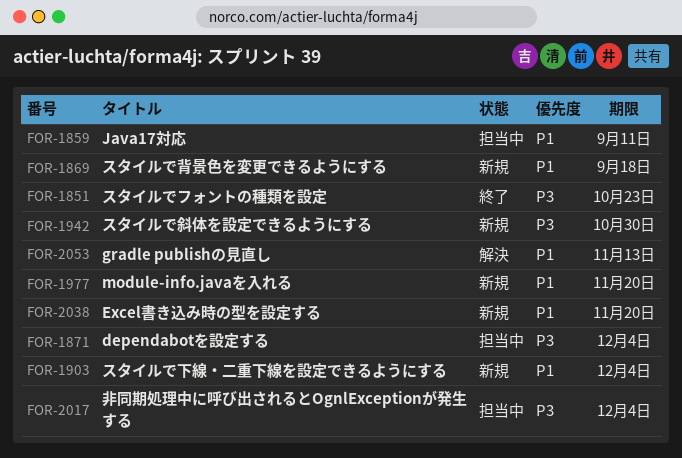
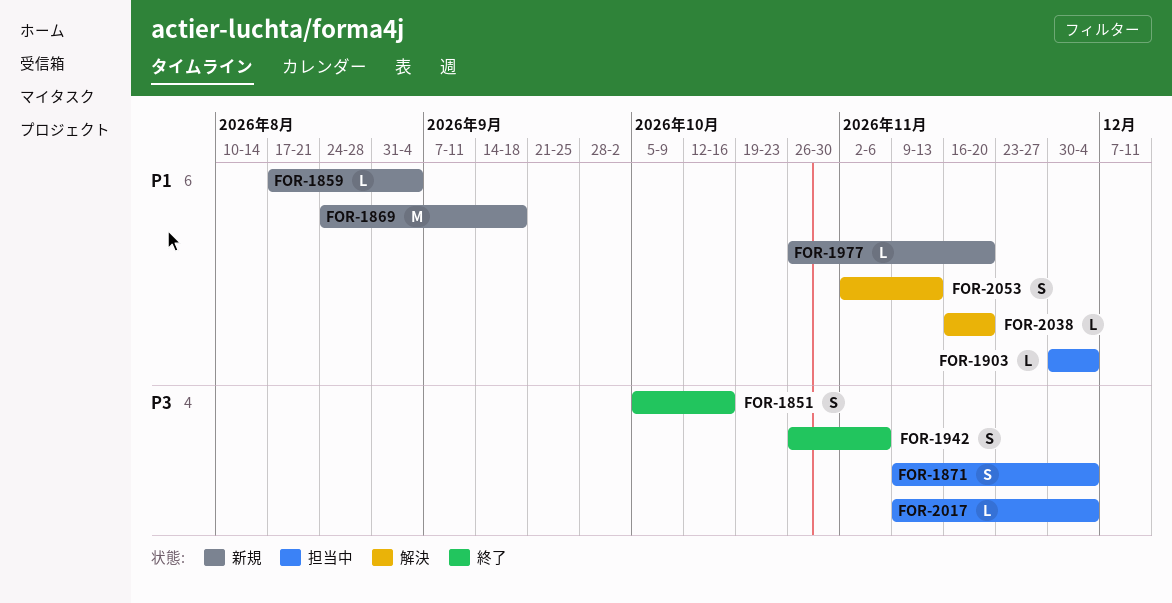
FOR-1851, due: Oct 23 -> Oct 16
FOR-1859, status: 担当中 -> 新規
FOR-1859, due: Sep 11 -> Sep 4
FOR-1903, status: 新規 -> 担当中
FOR-1942, status: 新規 -> 終了
FOR-1942, due: Oct 30 -> Nov 6
FOR-2038, status: 新規 -> 解決

